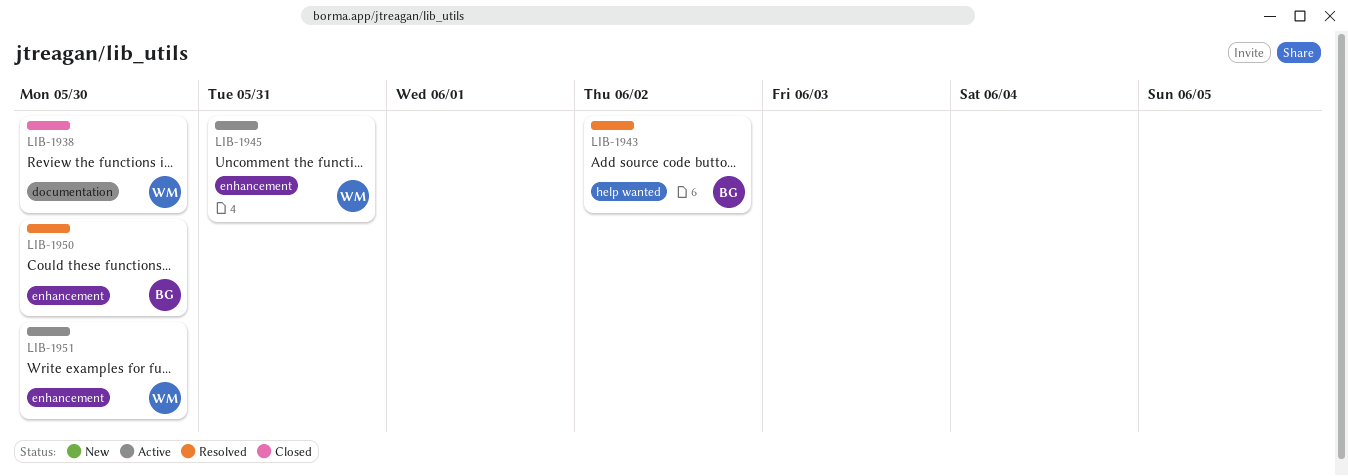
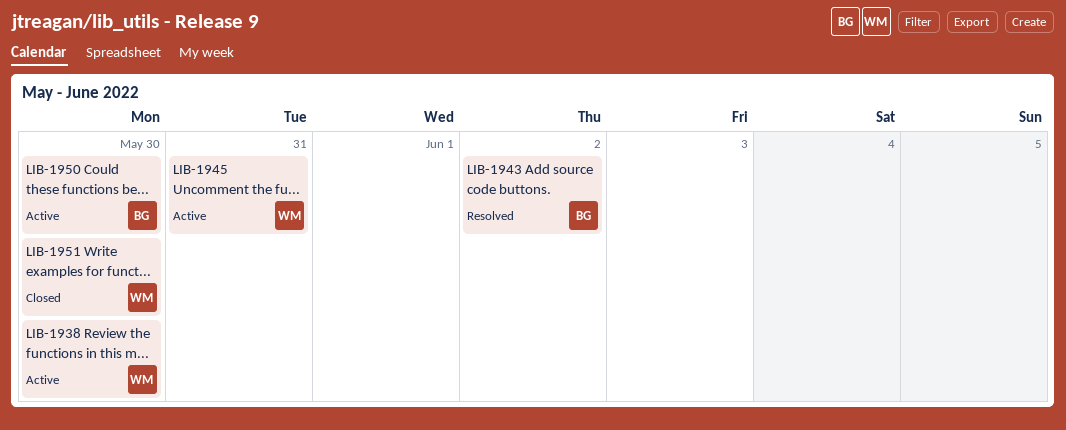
LIB-1938, status: Closed -> Active
LIB-1950, status: Resolved -> Active
LIB-1951, status: Active -> Closed

